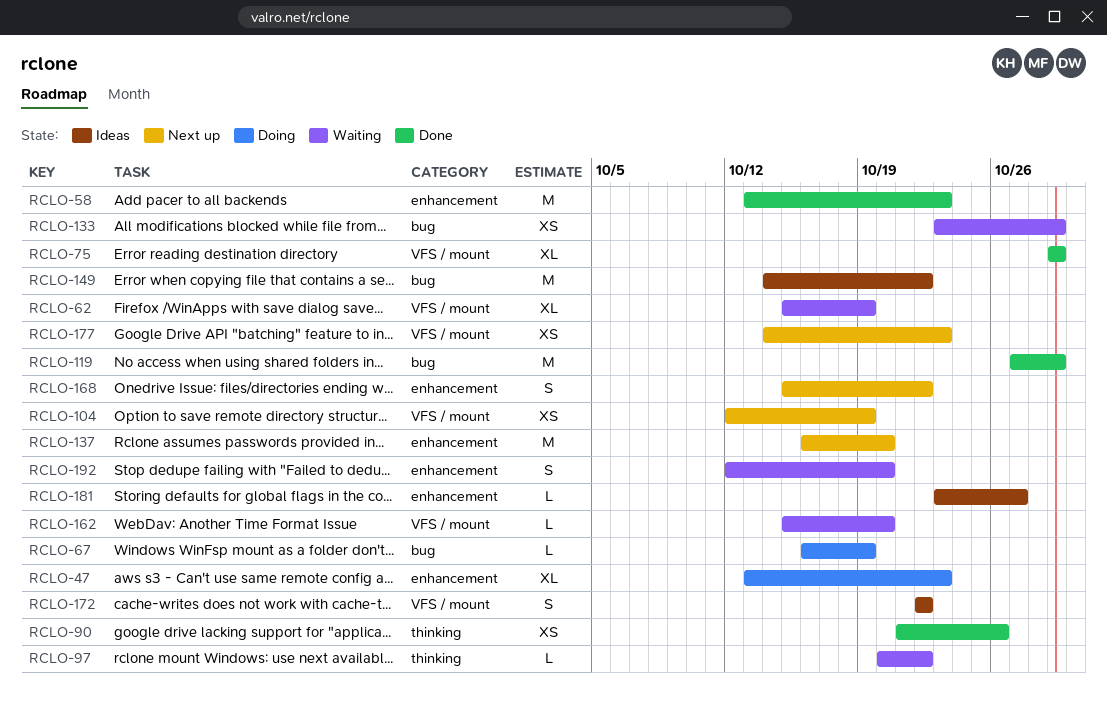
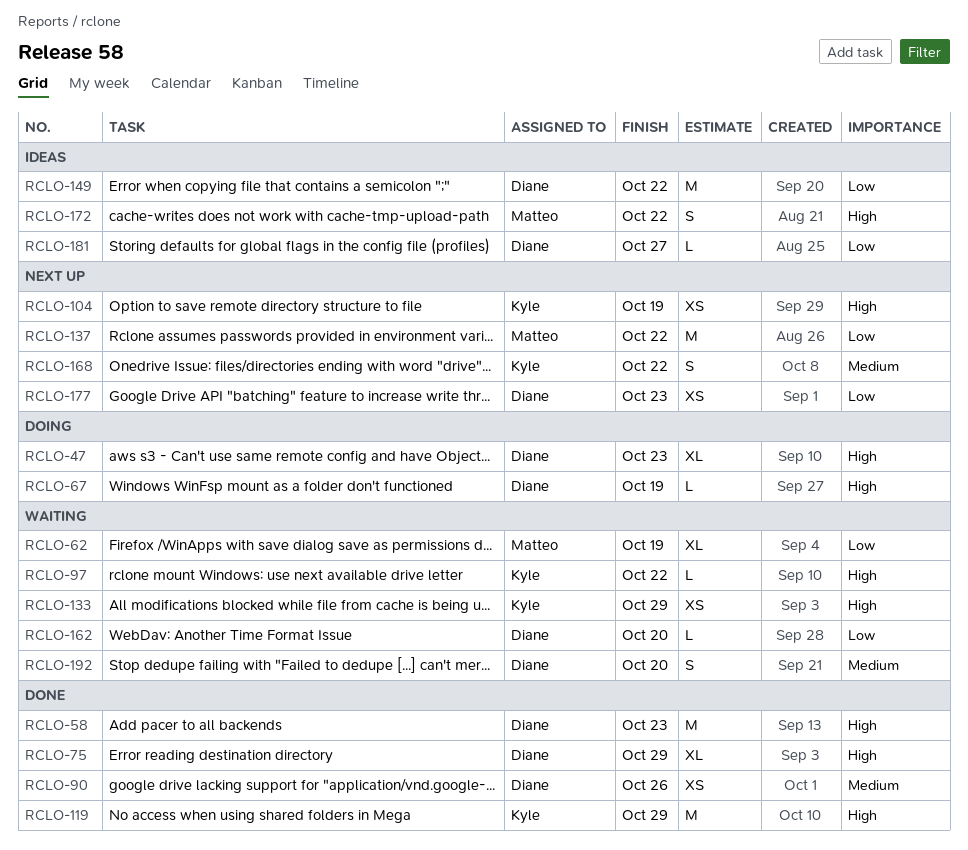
RCLO-137, due: Oct 20 -> Oct 22

